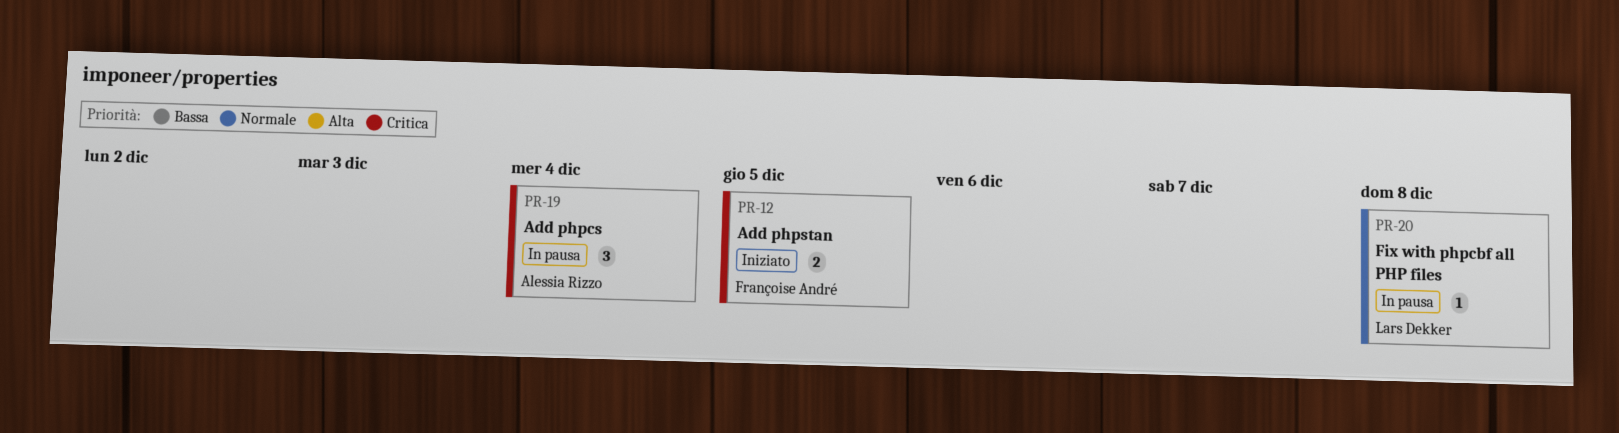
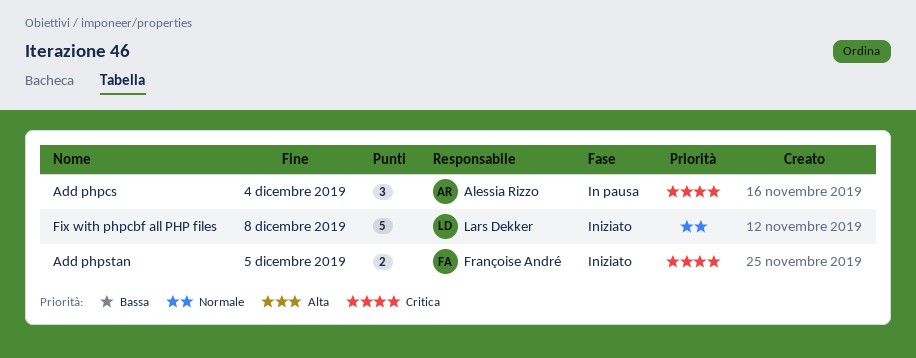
Fix with phpcbf all PHP files, status: In pausa -> Iniziato
Fix with phpcbf all PHP files, estimate: 1 -> 5

